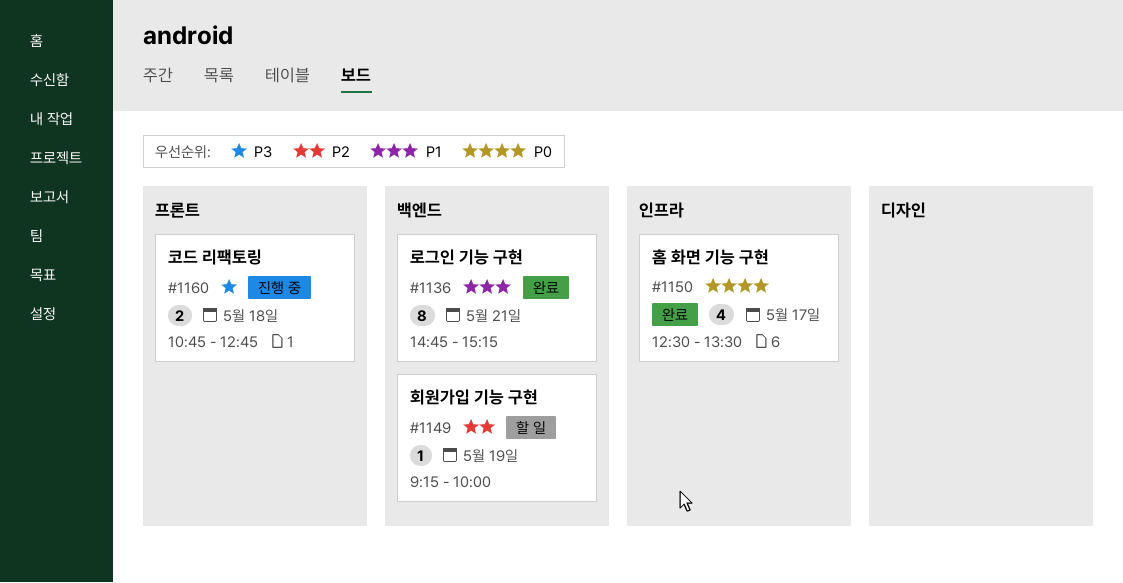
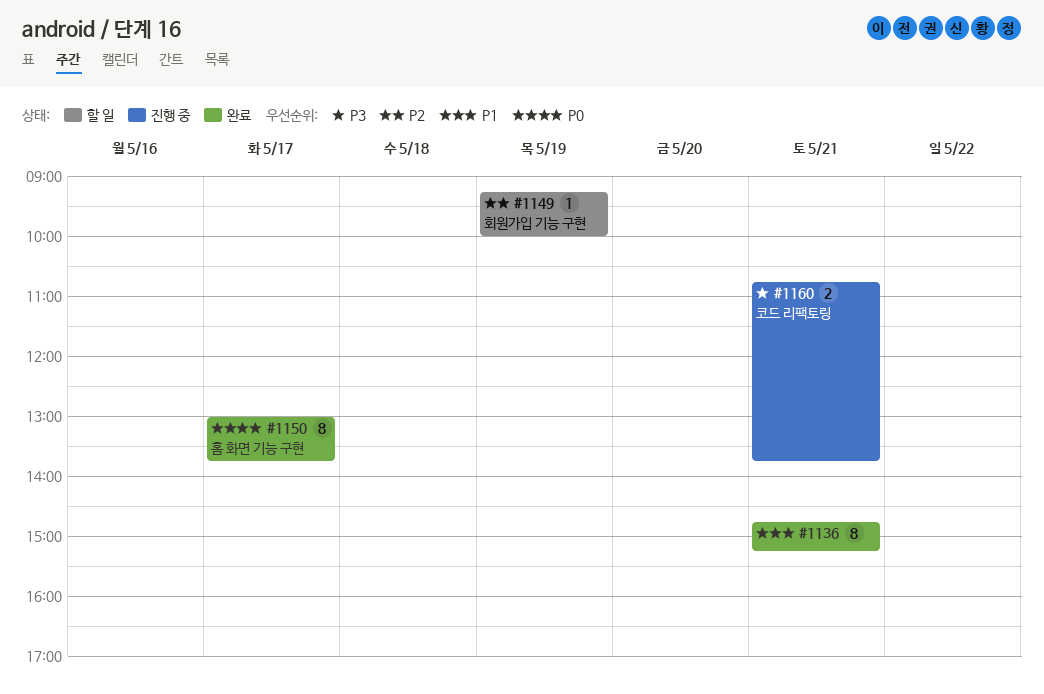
#1150, estimate: 4 -> 8
#1150, begins: 12:30 -> 13:00
#1150, ends: 13:30 -> 13:45
#1160, day: May 18 -> May 21
#1160, ends: 12:45 -> 13:45

